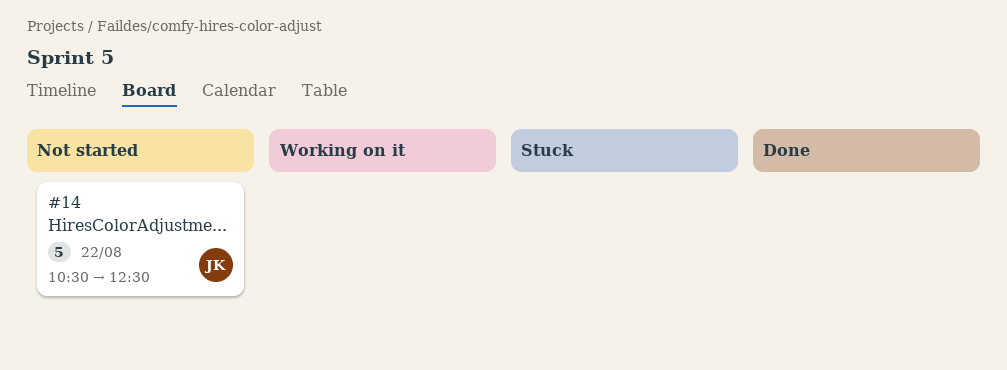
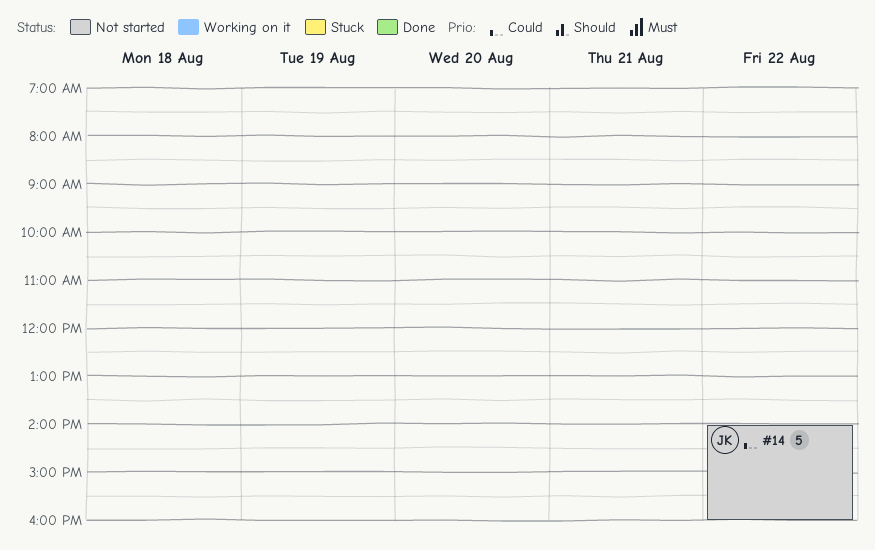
#14, begins: 10:30 -> 14:00
#14, ends: 12:30 -> 16:00

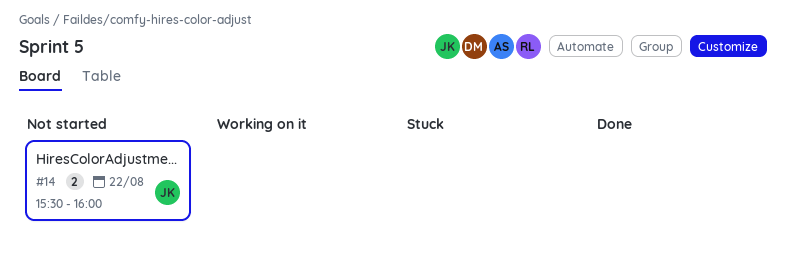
#14, estimate: 5 -> 2
#14, begins: 14:00 -> 15:30

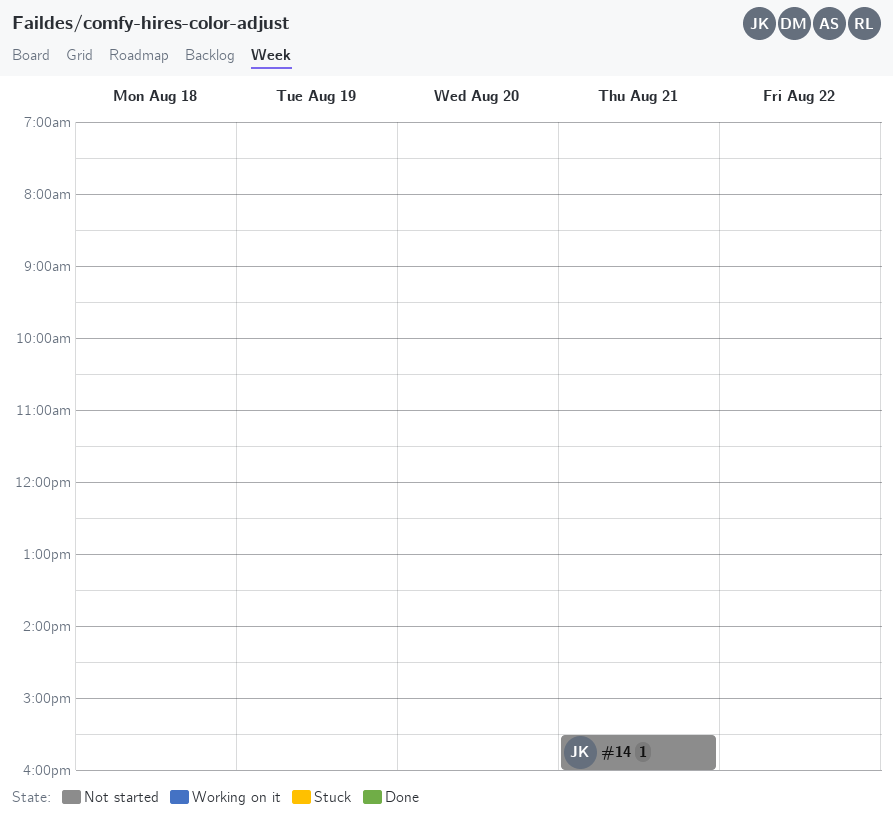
#14, estimate: 2 -> 1
#14, day: Aug 22 -> Aug 21

